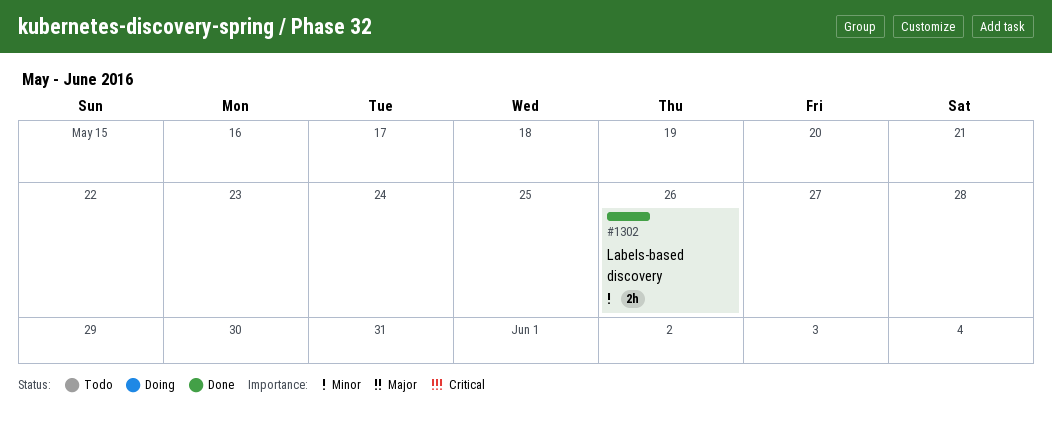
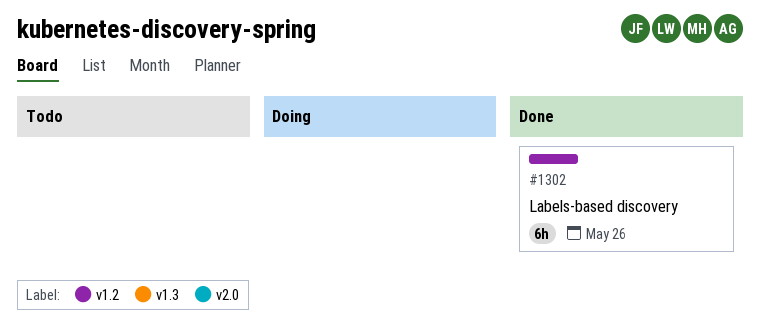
#1302, estimate: 2h -> 6h

